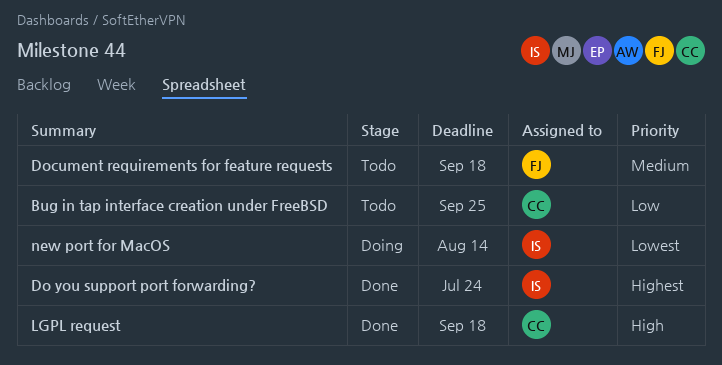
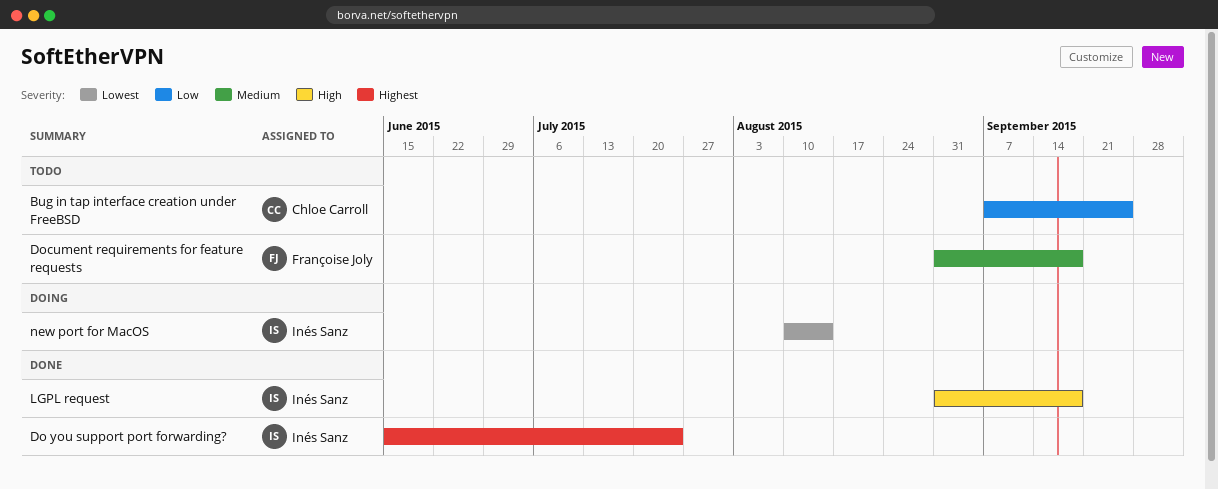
LGPL request, owner: Chloe Carroll -> Inés Sanz

